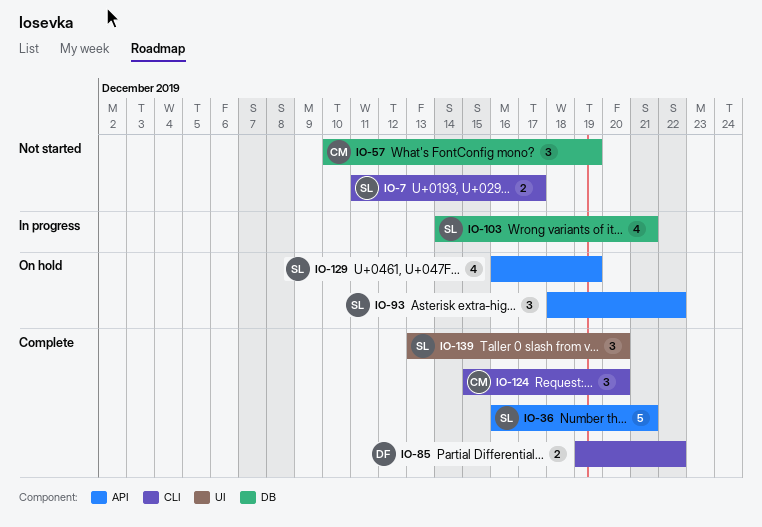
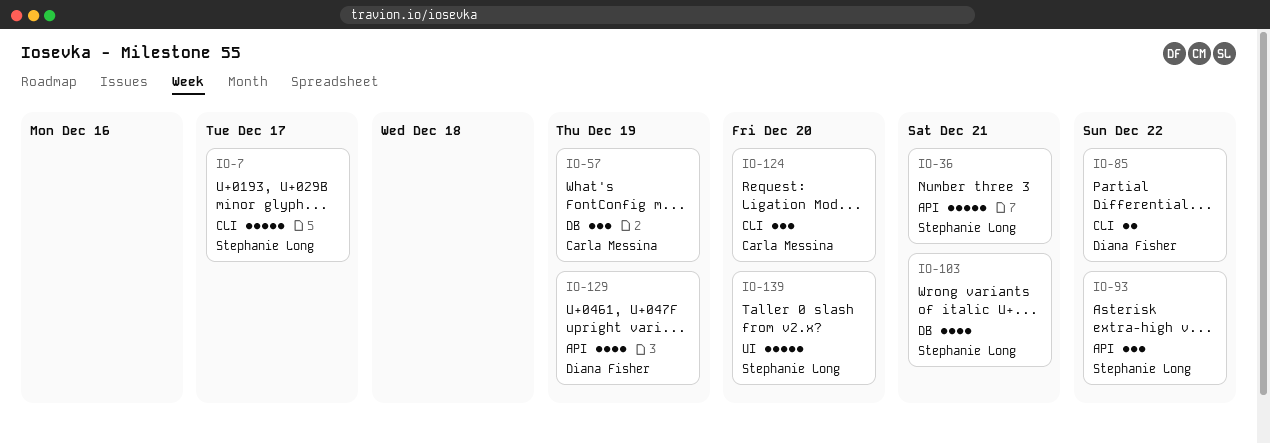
IO-7, estimate: 2 -> 5
IO-129, owner: Stephanie Long -> Diana Fisher
IO-139, estimate: 3 -> 5

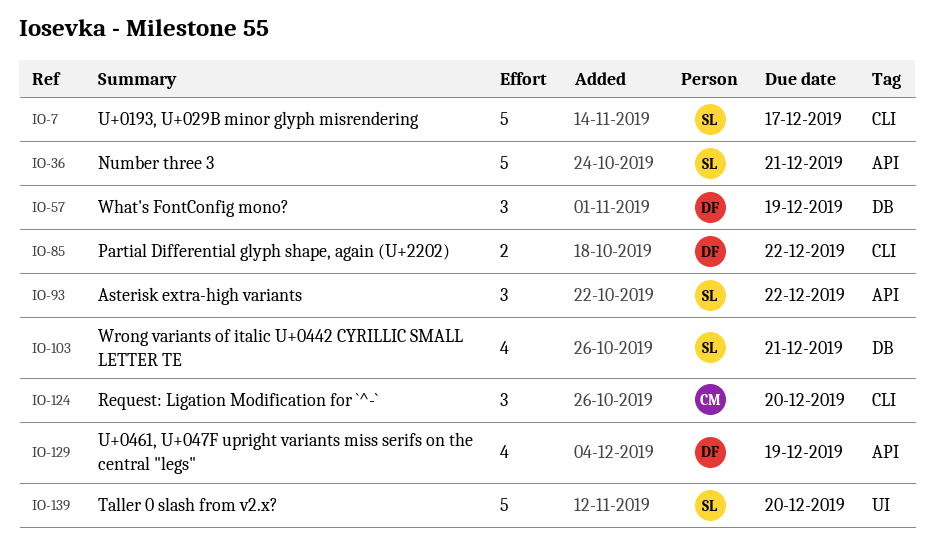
IO-57, owner: Carla Messina -> Diana Fisher

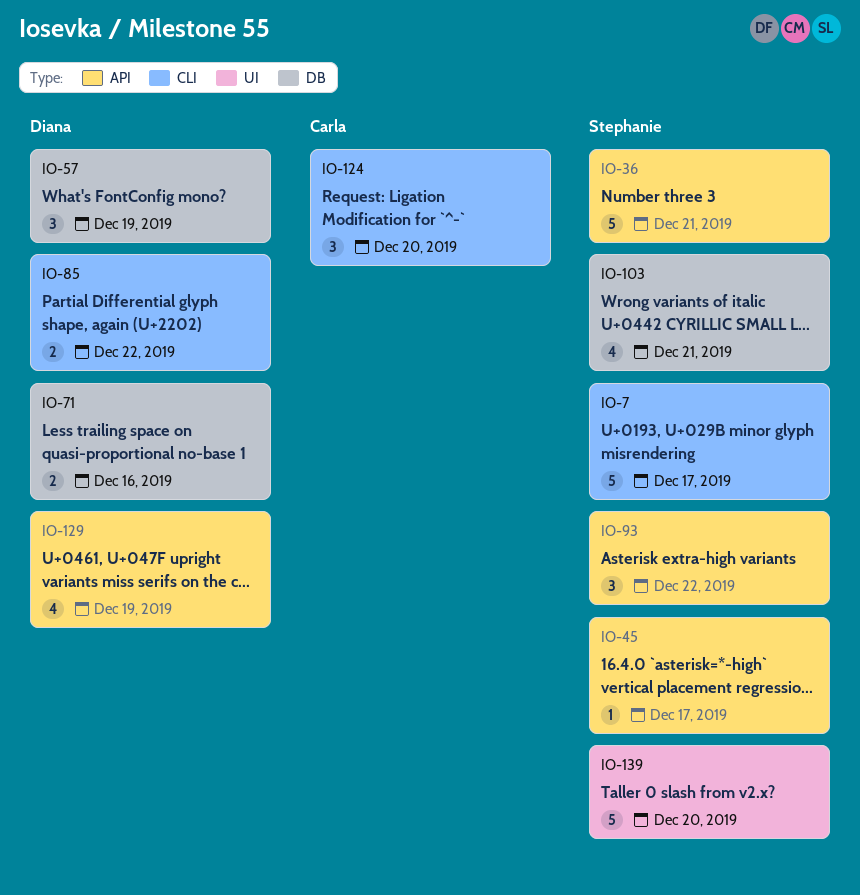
IO-45: none -> present
IO-71: none -> present

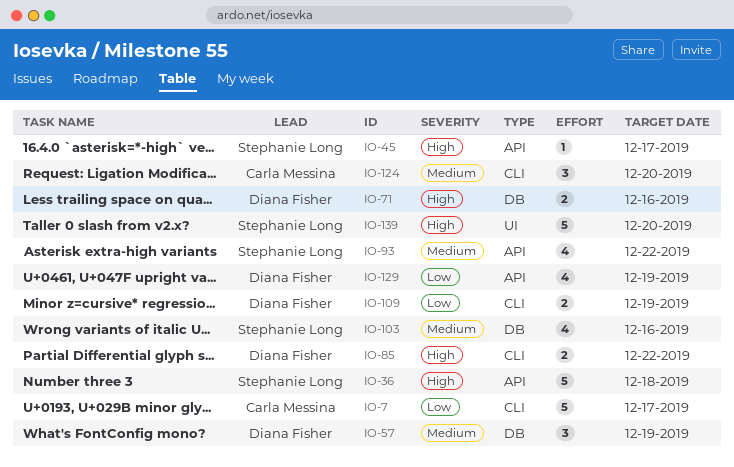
IO-7, owner: Stephanie Long -> Carla Messina
IO-36, due: Dec 21 -> Dec 18
IO-93, estimate: 3 -> 4
IO-103, due: Dec 21 -> Dec 16
IO-109: none -> present

